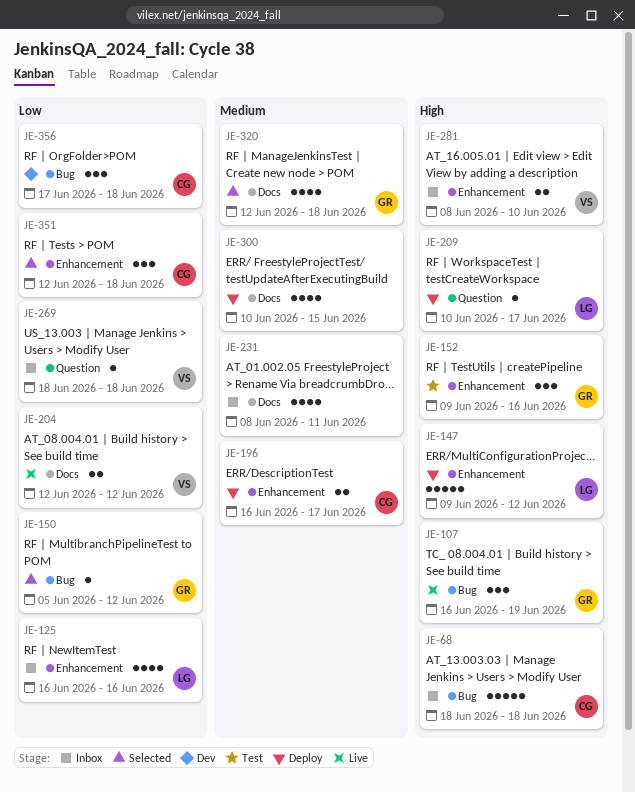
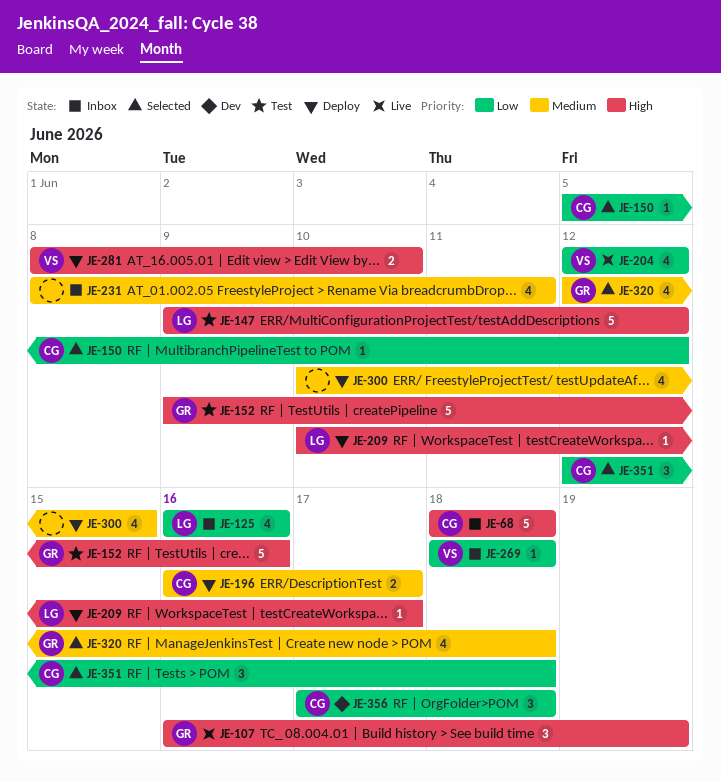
JE-147, status: Deploy -> Test
JE-150, owner: GR -> CG
JE-152, estimate: 3 -> 5
JE-204, estimate: 2 -> 4
JE-281, status: Inbox -> Deploy

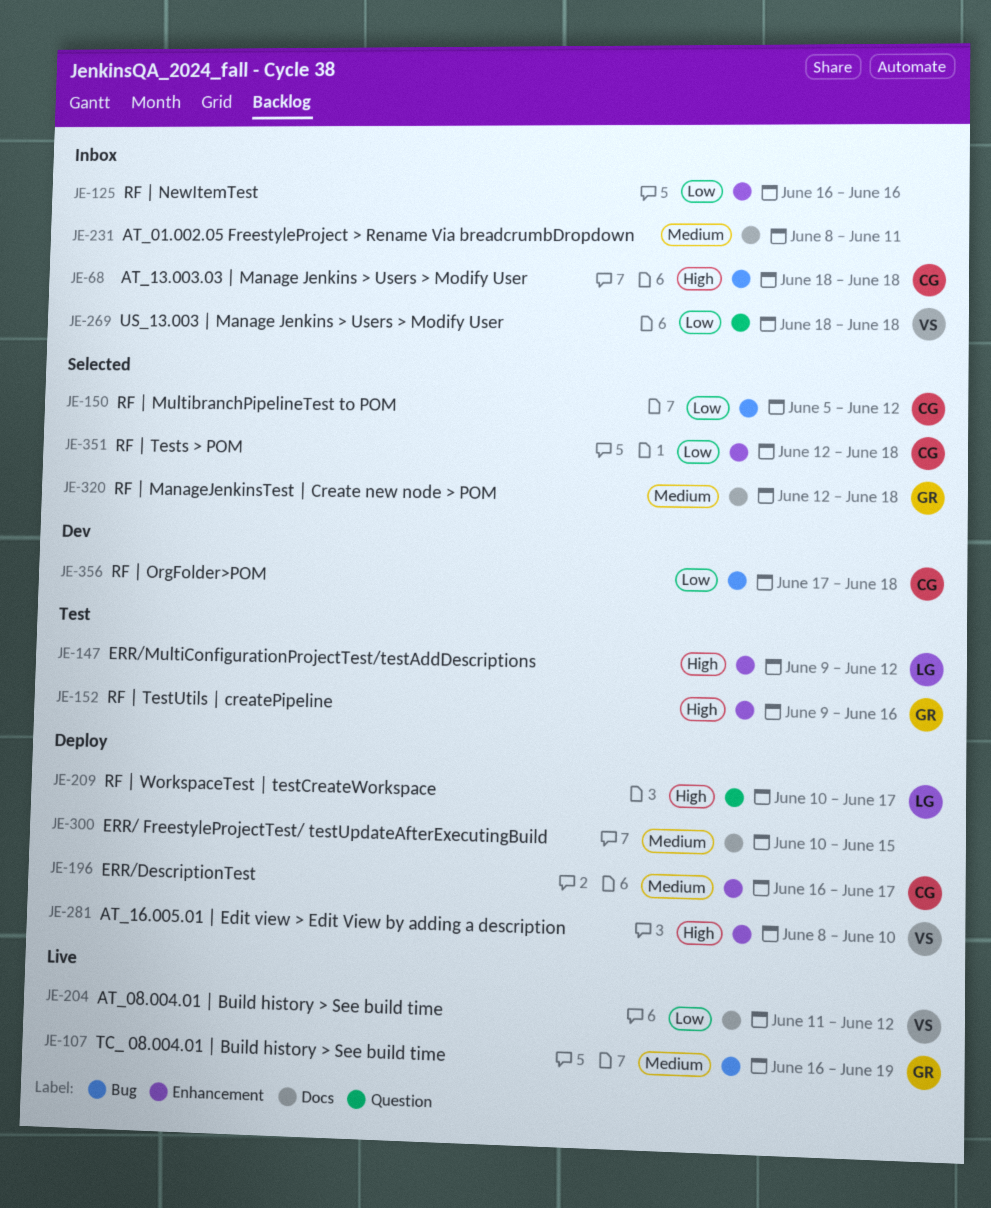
JE-107, priority: High -> Medium
JE-125, owner: LG -> none
JE-204, start: Jun 12 -> Jun 11

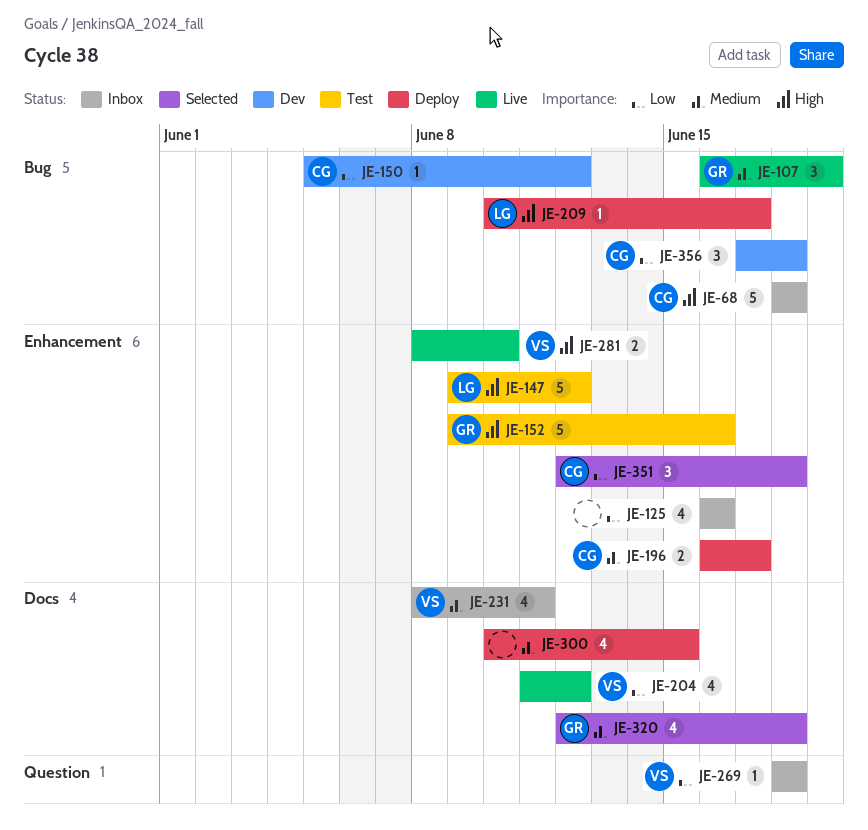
JE-150, status: Selected -> Dev
JE-209, label: Question -> Bug
JE-231, owner: none -> VS
JE-281, status: Deploy -> Live

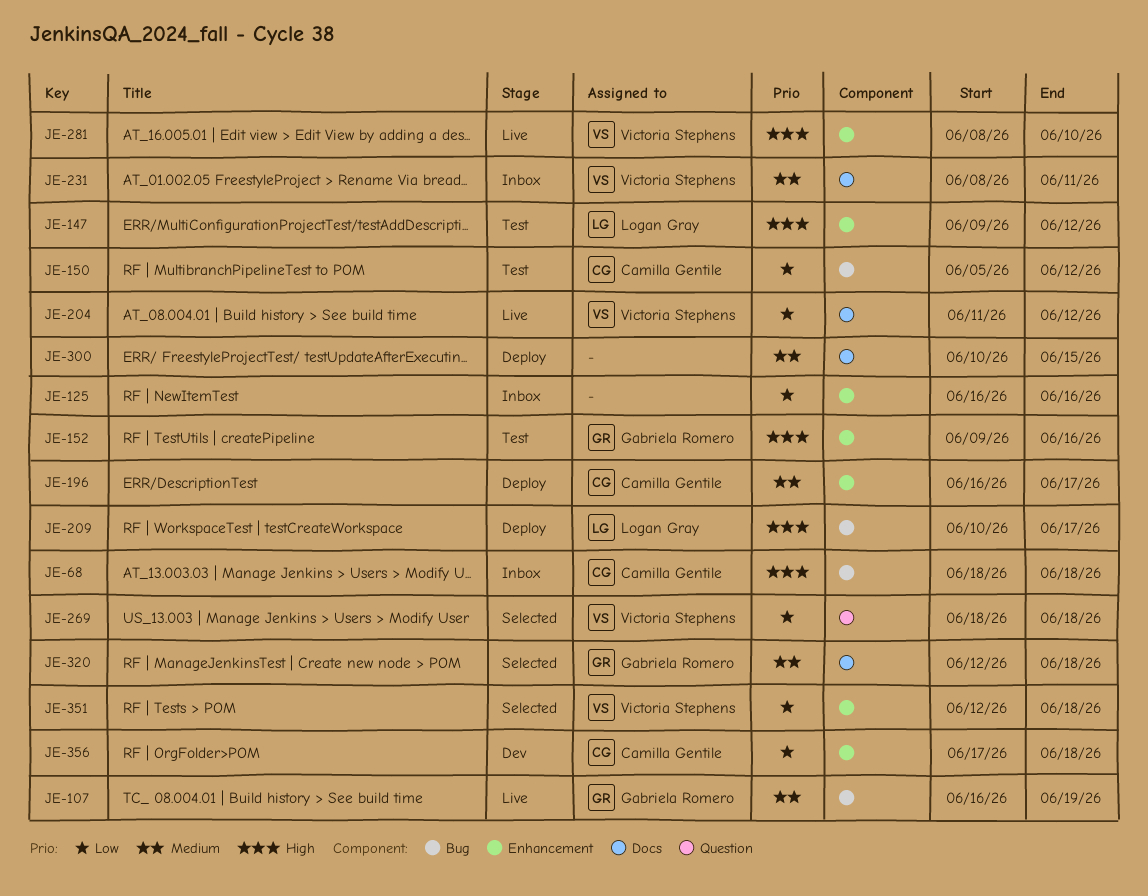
JE-150, status: Dev -> Test
JE-269, status: Inbox -> Selected
JE-351, owner: Camilla Gentile -> Victoria Stephens
JE-356, label: Bug -> Enhancement

